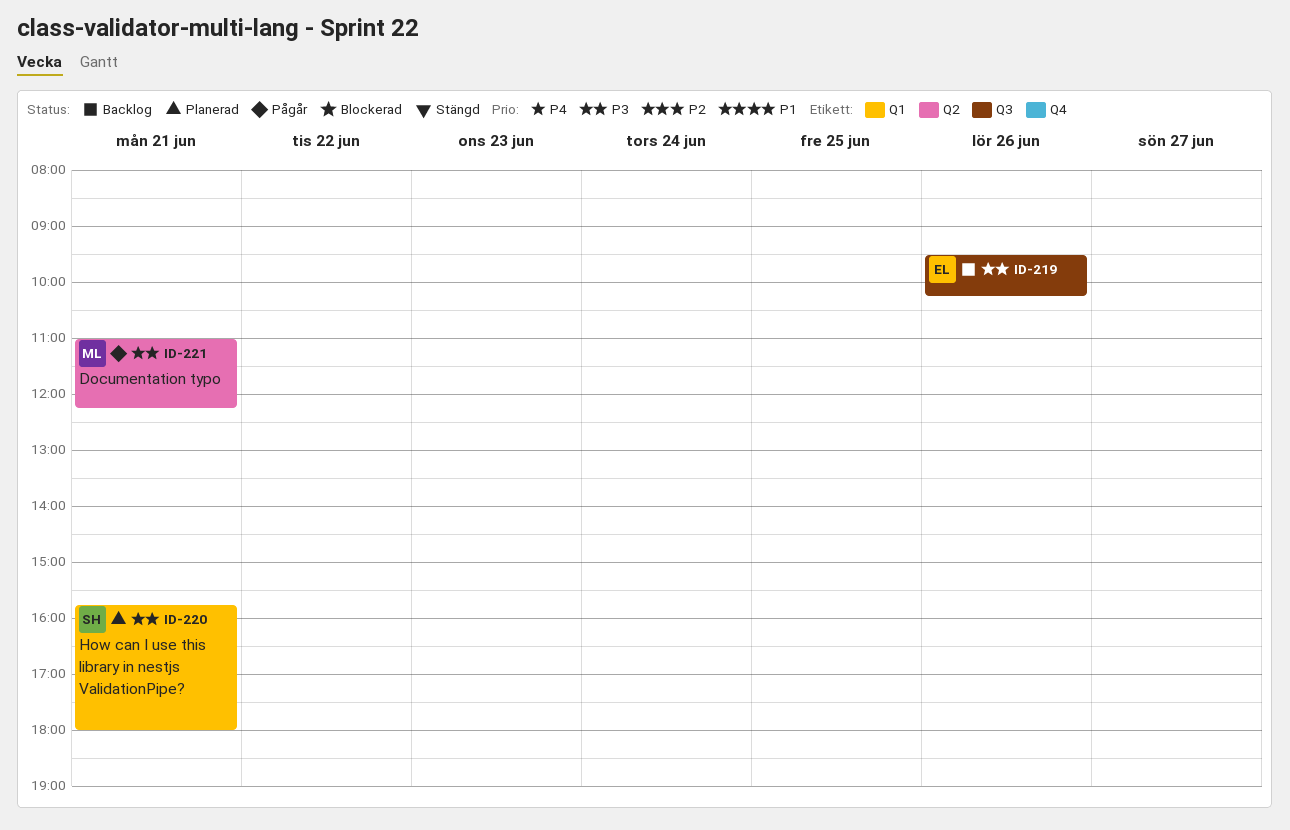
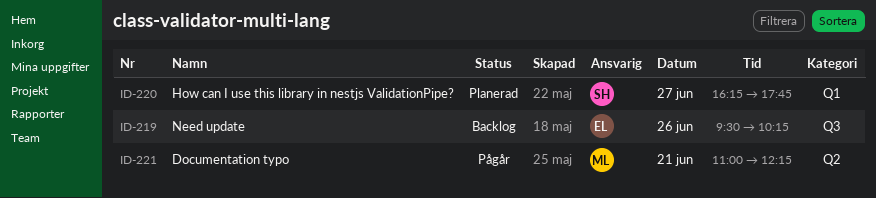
ID-220, day: Jun 21 -> Jun 27
ID-220, begins: 15:45 -> 16:15
ID-220, ends: 18:00 -> 17:45

